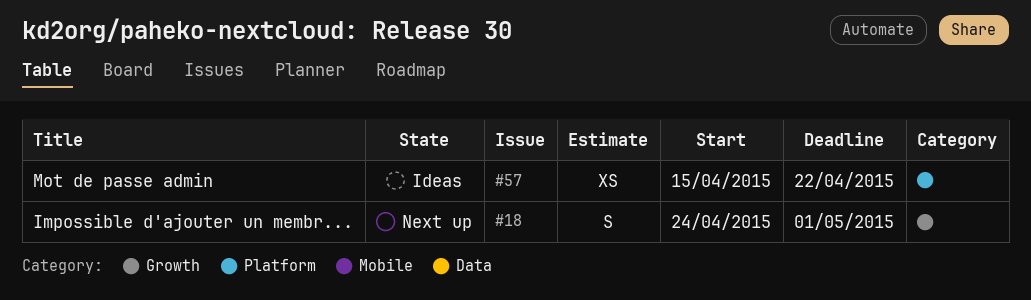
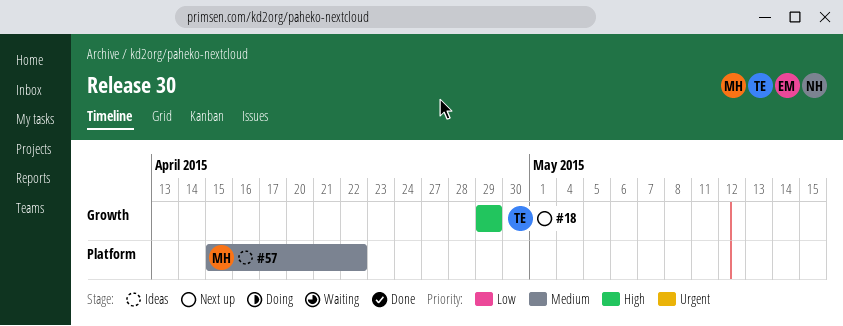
#18, start: Apr 24 -> Apr 29
#18, due: May 1 -> Apr 29

